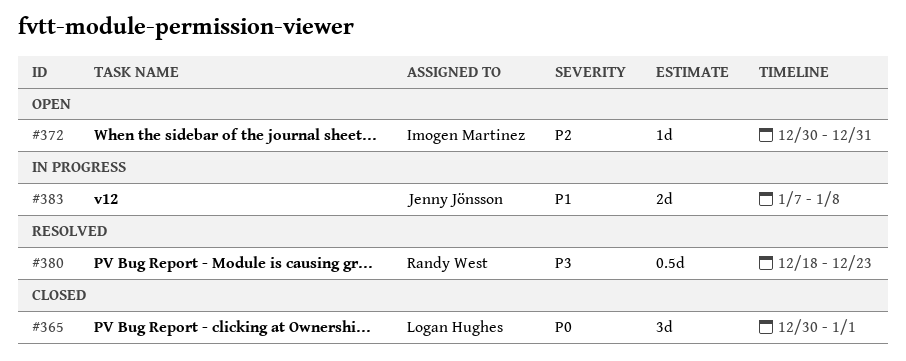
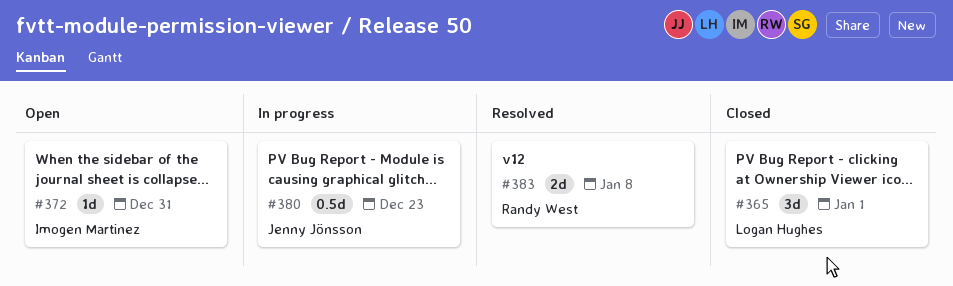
#380, status: Resolved -> In progress
#380, owner: Randy West -> Jenny Jönsson
#383, status: In progress -> Resolved
#383, owner: Jenny Jönsson -> Randy West

